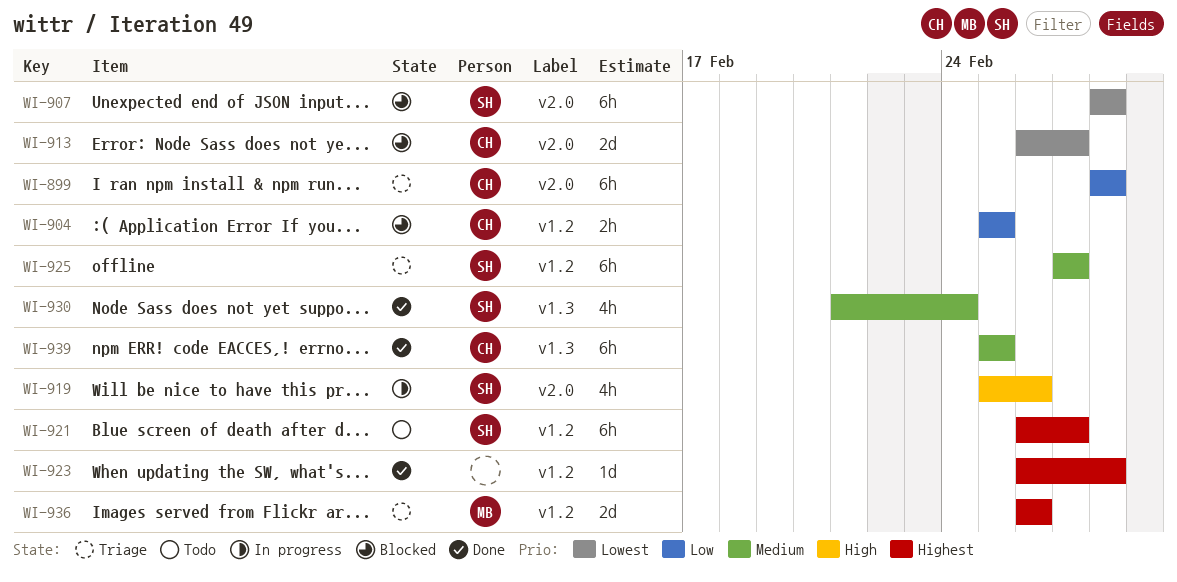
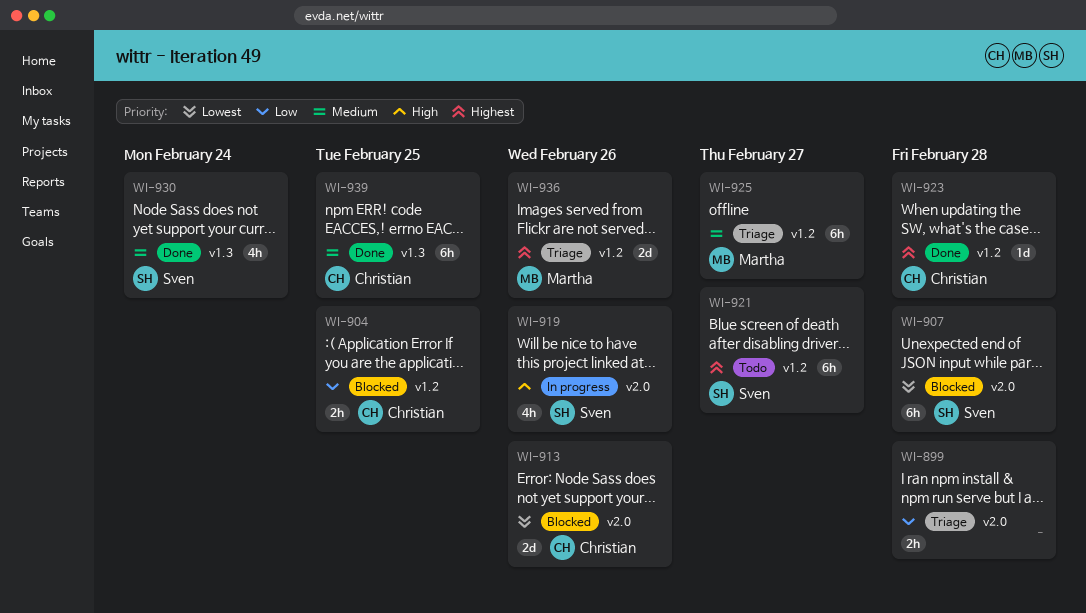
WI-899, owner: Christian -> none
WI-899, estimate: 6h -> 2h
WI-913, due: Feb 27 -> Feb 26
WI-923, owner: none -> Christian
WI-925, owner: Sven -> Martha

